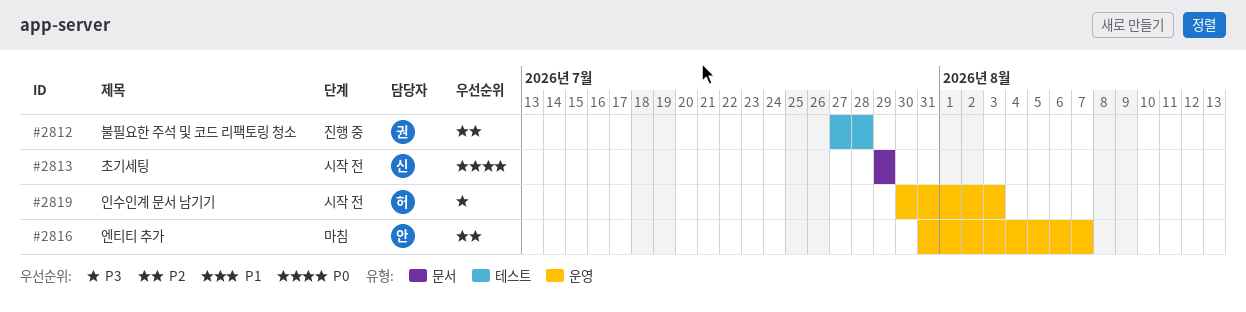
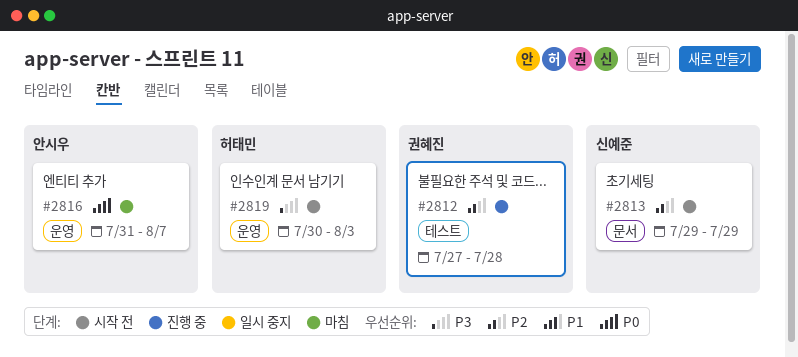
#2813, priority: P0 -> P2
#2816, priority: P2 -> P0

